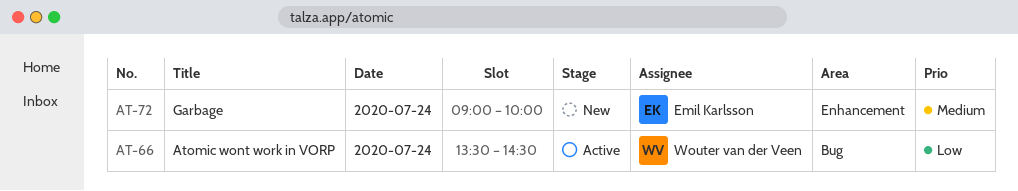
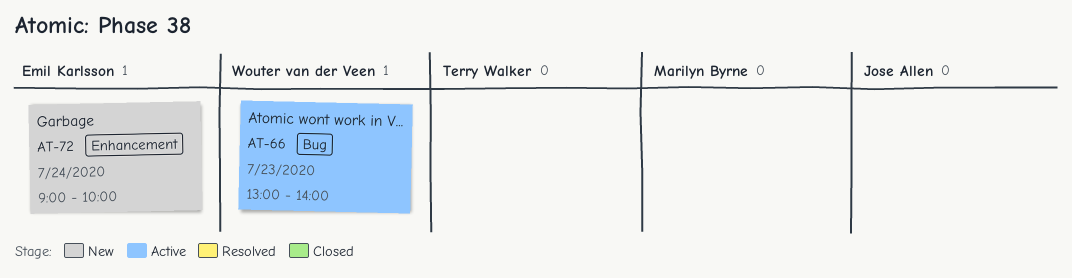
AT-66, day: Jul 24 -> Jul 23
AT-66, begins: 13:30 -> 13:00
AT-66, ends: 14:30 -> 14:00

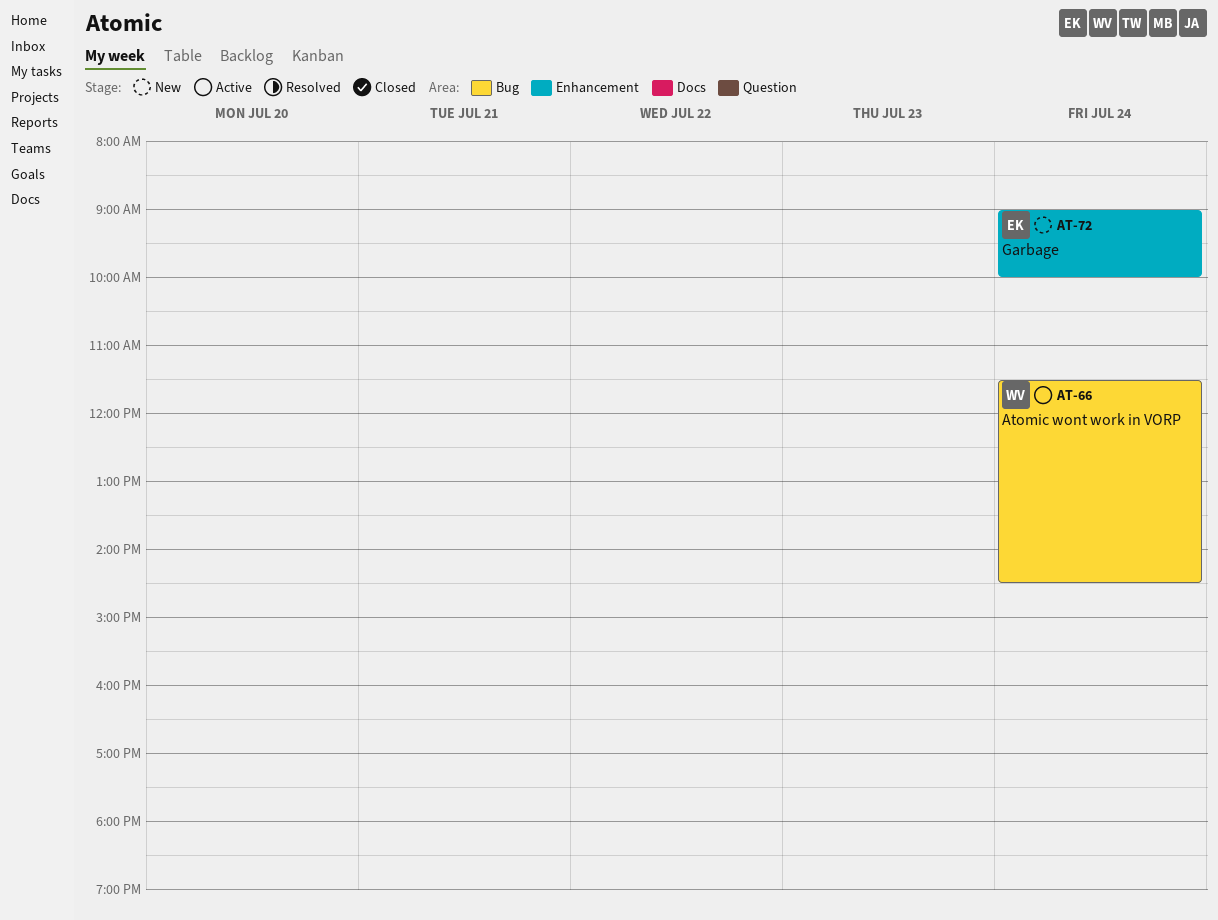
AT-66, day: Jul 23 -> Jul 24
AT-66, begins: 13:00 -> 11:30
AT-66, ends: 14:00 -> 14:30

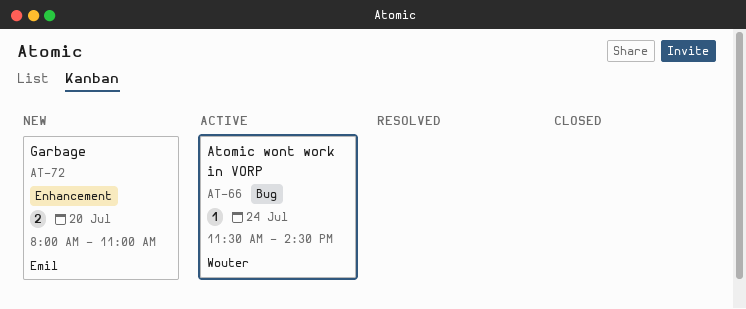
AT-72, day: Jul 24 -> Jul 20
AT-72, begins: 09:00 -> 08:00
AT-72, ends: 10:00 -> 11:00

